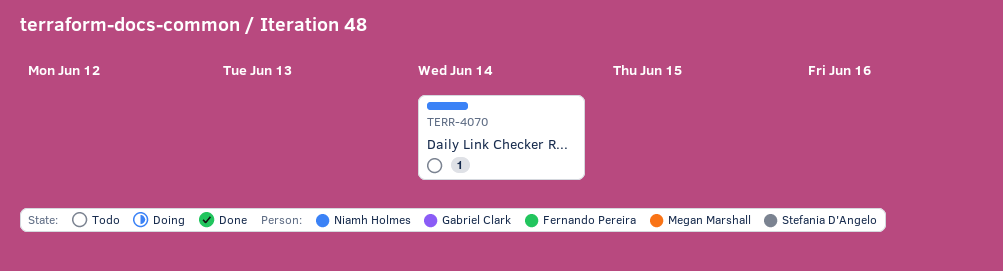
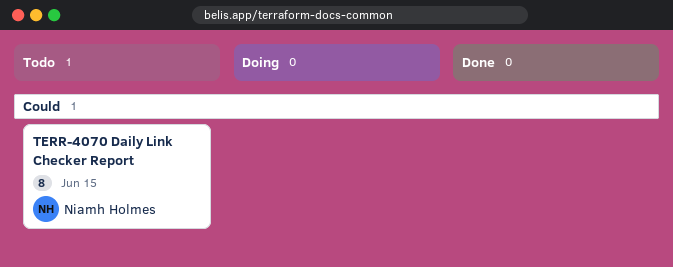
TERR-4070, estimate: 1 -> 8
TERR-4070, due: Jun 14 -> Jun 15

